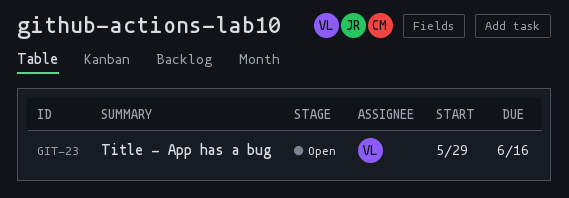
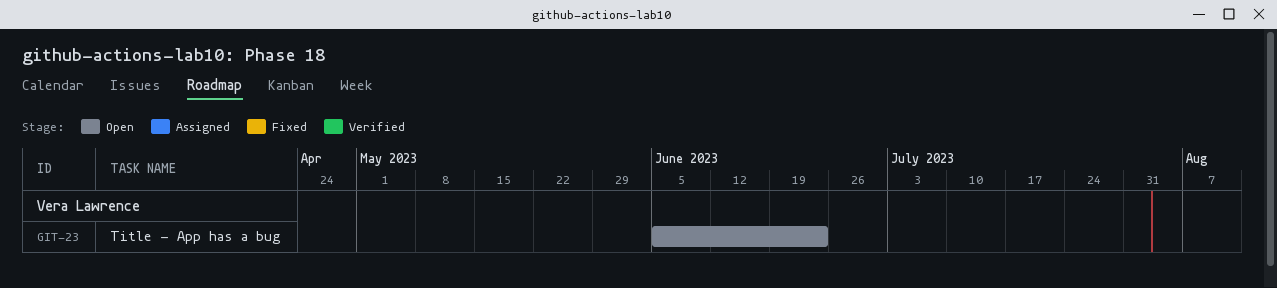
GIT-23, start: May 29 -> Jun 5
GIT-23, due: Jun 16 -> Jun 23

